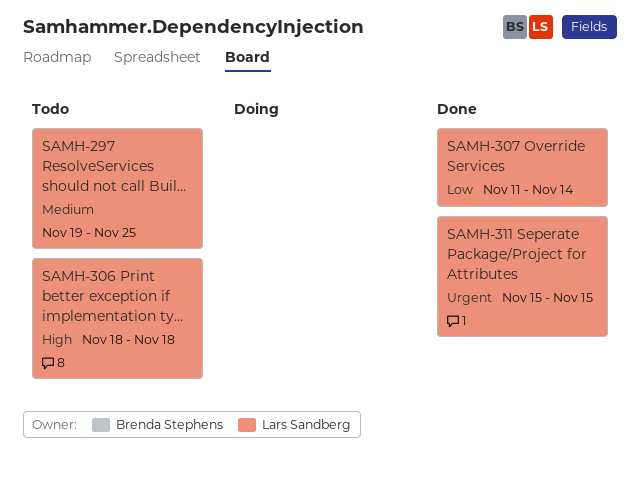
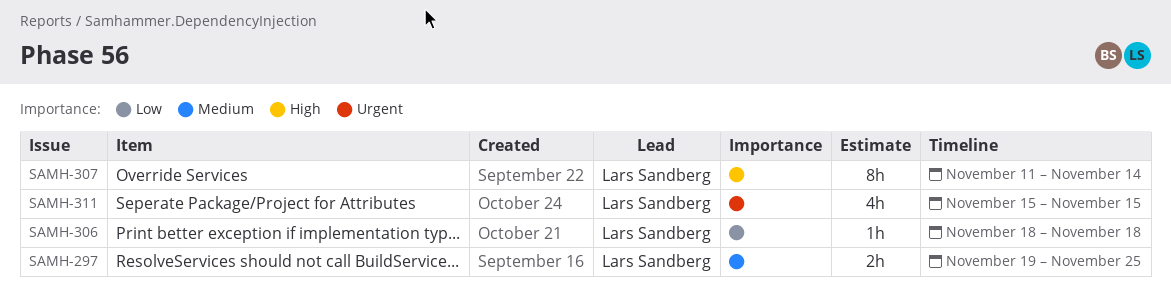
SAMH-306, priority: High -> Low
SAMH-307, priority: Low -> High

